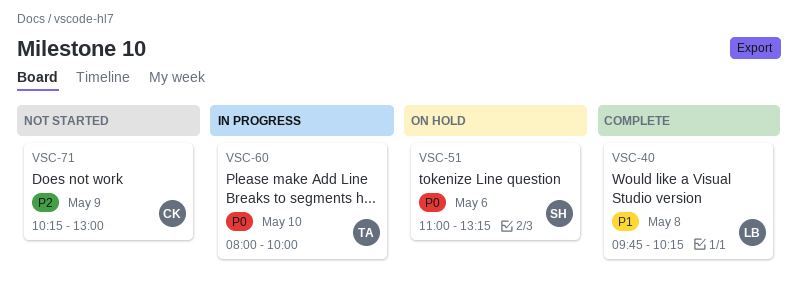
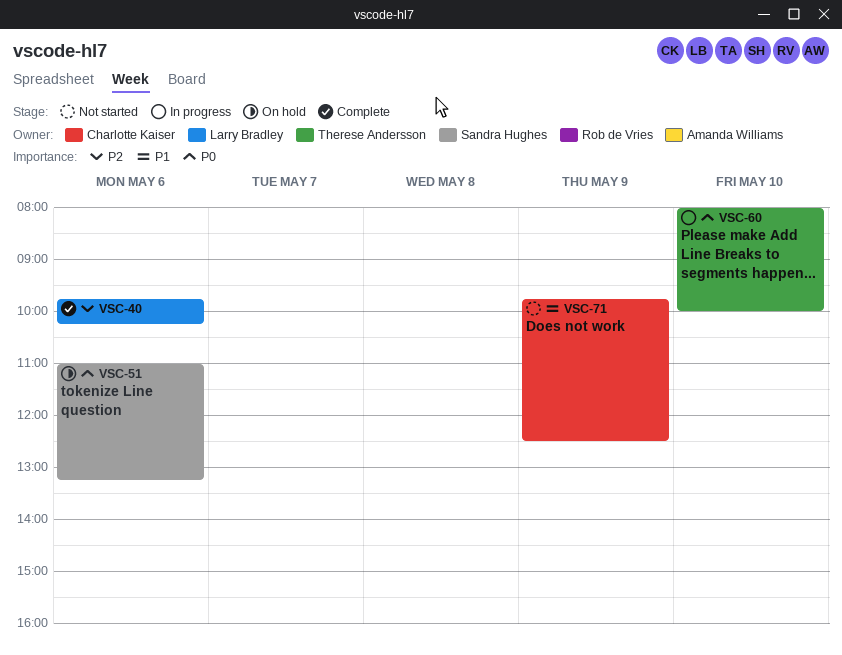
VSC-40, priority: P1 -> P2
VSC-40, day: May 8 -> May 6
VSC-71, priority: P2 -> P1
VSC-71, begins: 10:15 -> 09:45
VSC-71, ends: 13:00 -> 12:30

